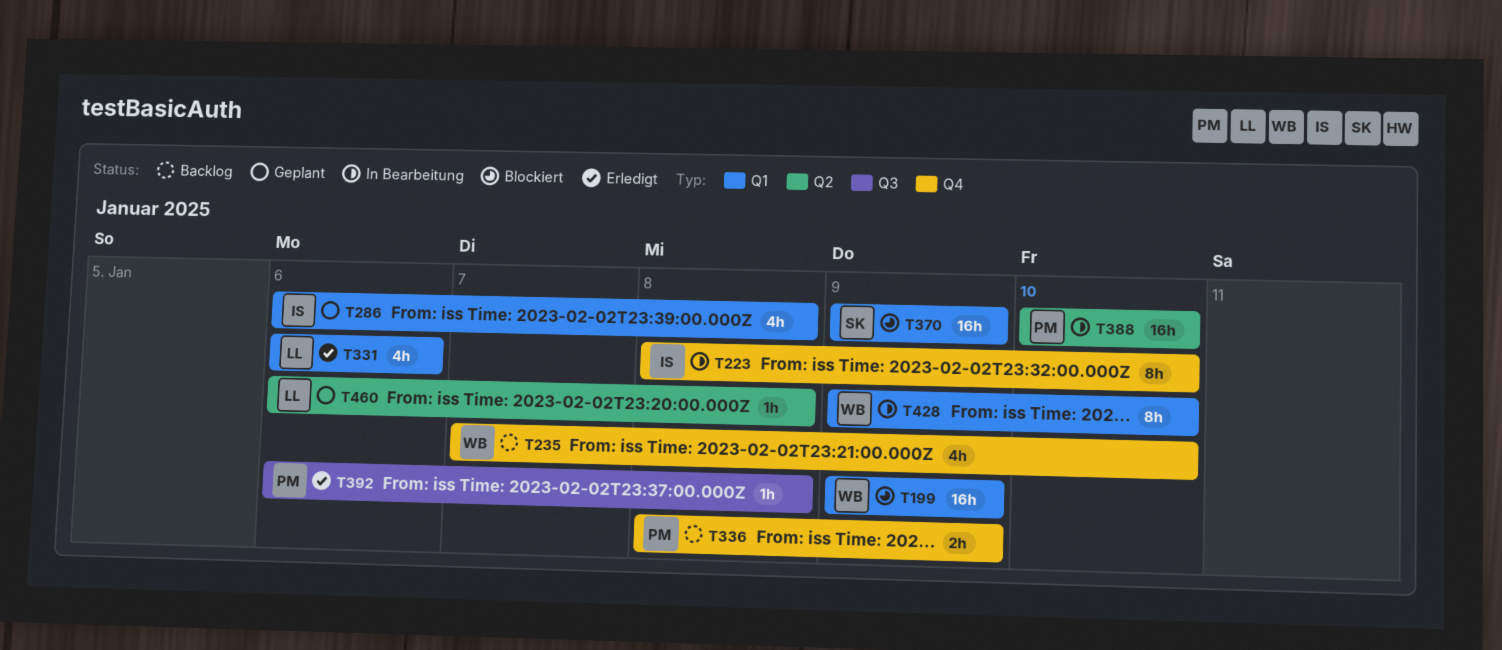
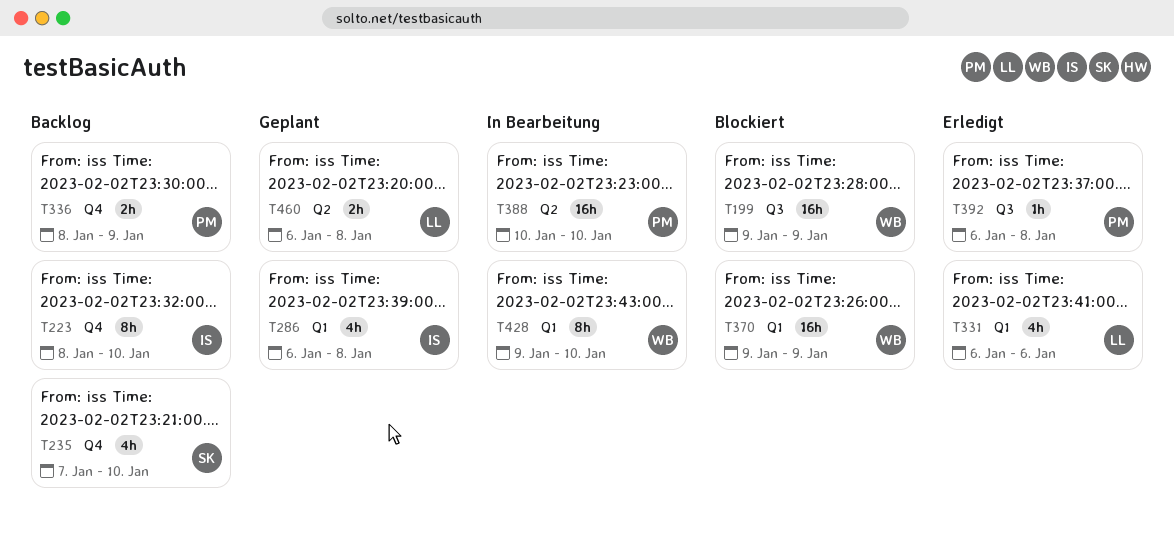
T199, label: Q1 -> Q3
T223, status: In Bearbeitung -> Backlog
T235, owner: WB -> SK
T370, owner: SK -> WB
T460, estimate: 1h -> 2h

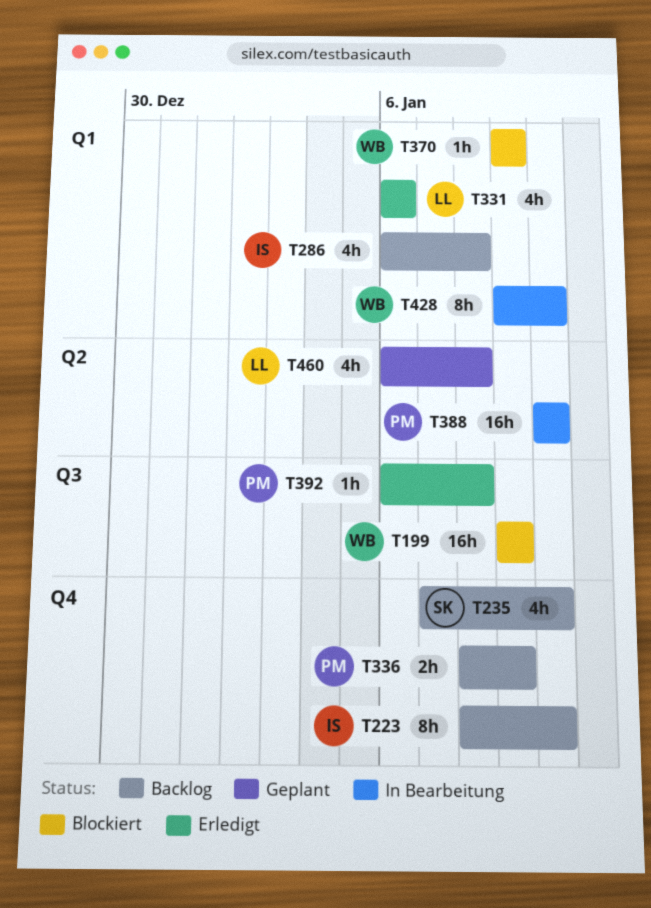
T286, status: Geplant -> Backlog
T370, estimate: 16h -> 1h
T460, estimate: 2h -> 4h

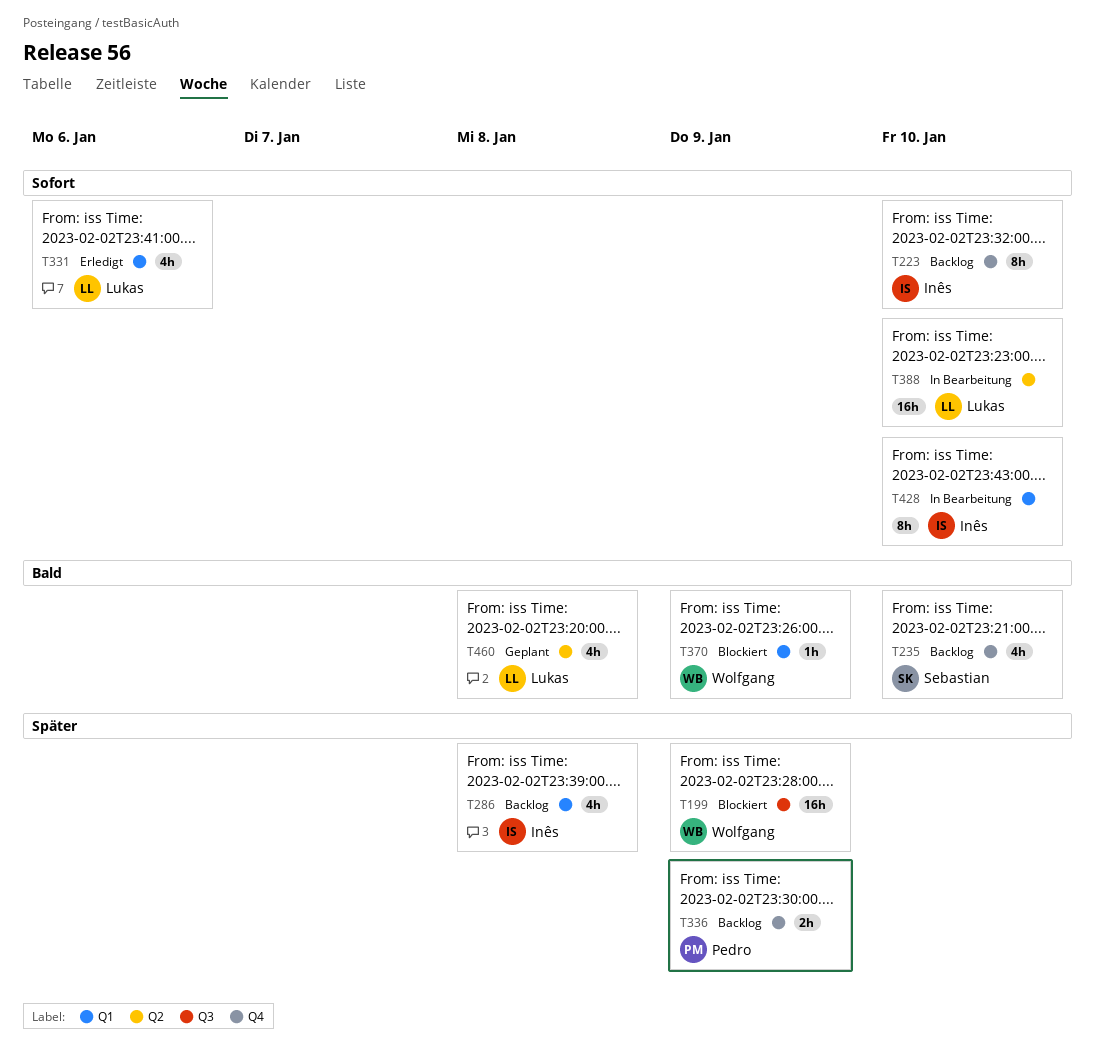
T388, owner: Pedro -> Lukas
T392: present -> none
T428, owner: Wolfgang -> Inês

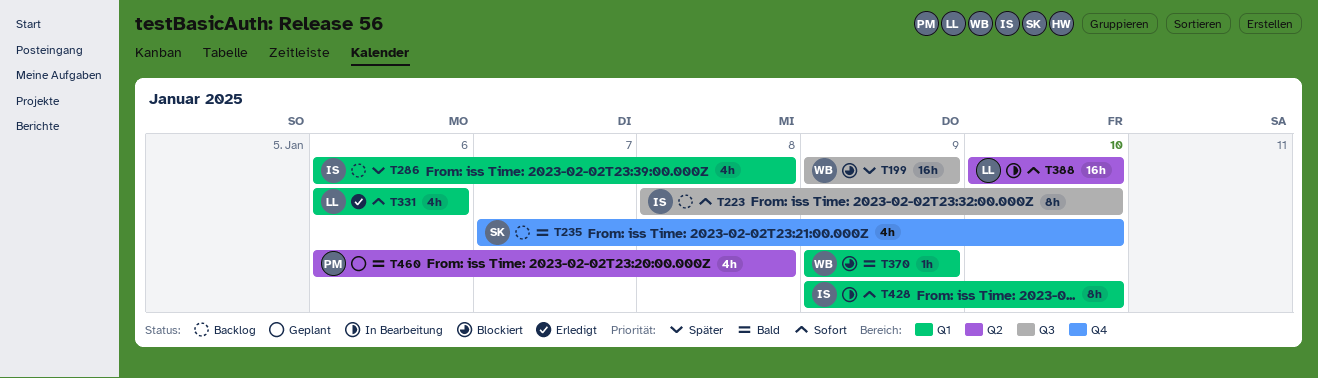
T223, label: Q4 -> Q3
T336: present -> none
T460, owner: Lukas -> Pedro

